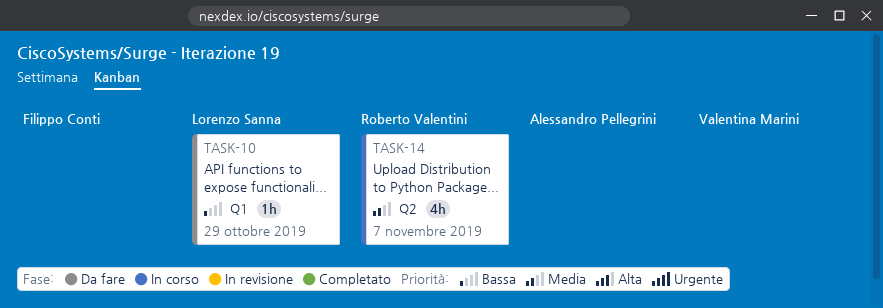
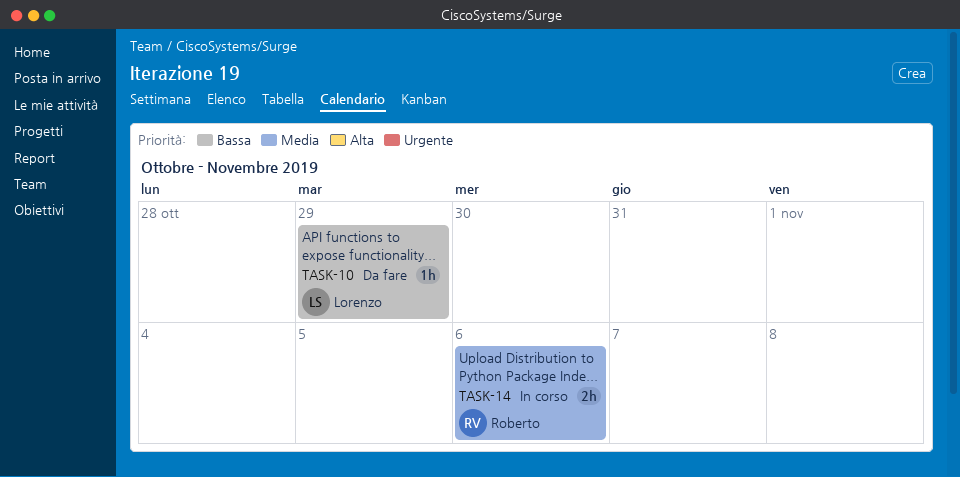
TASK-14, estimate: 4h -> 2h
TASK-14, due: Nov 7 -> Nov 6

